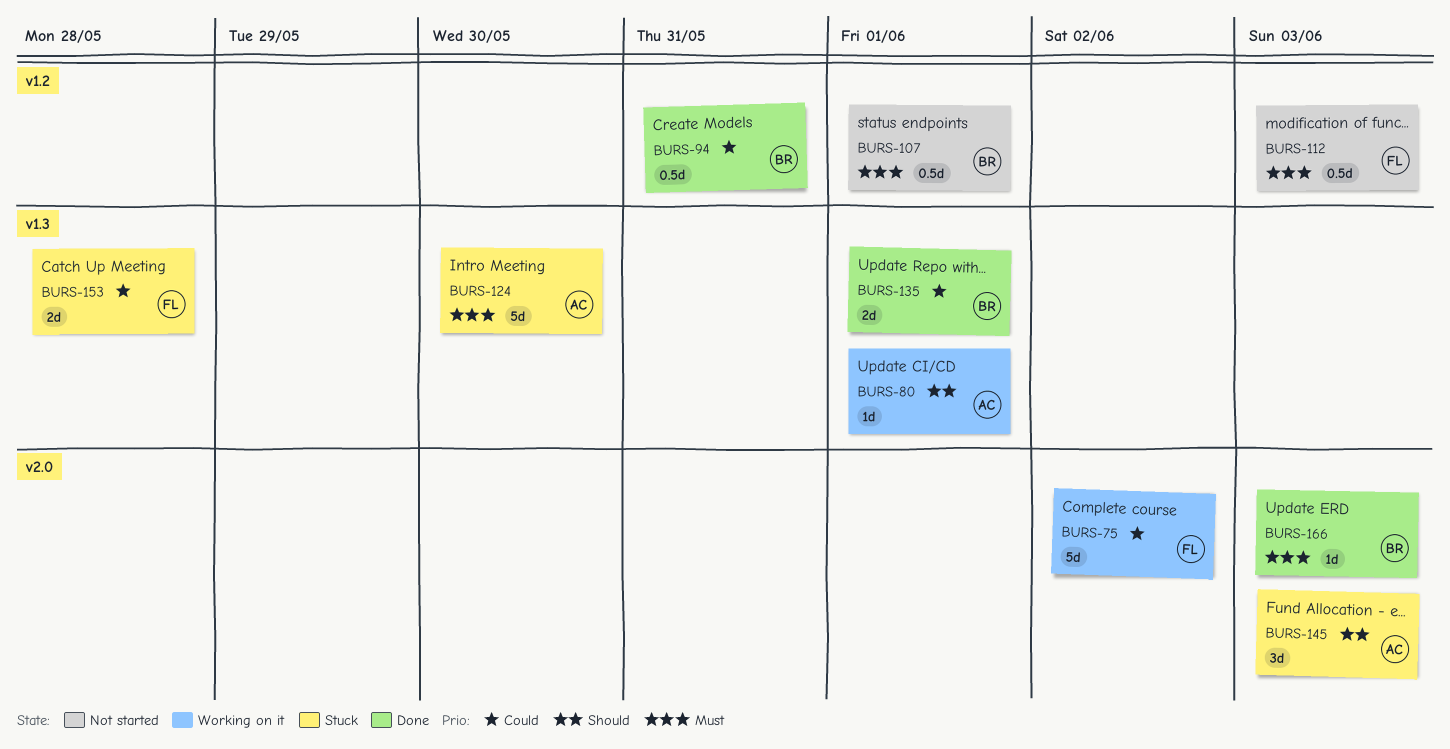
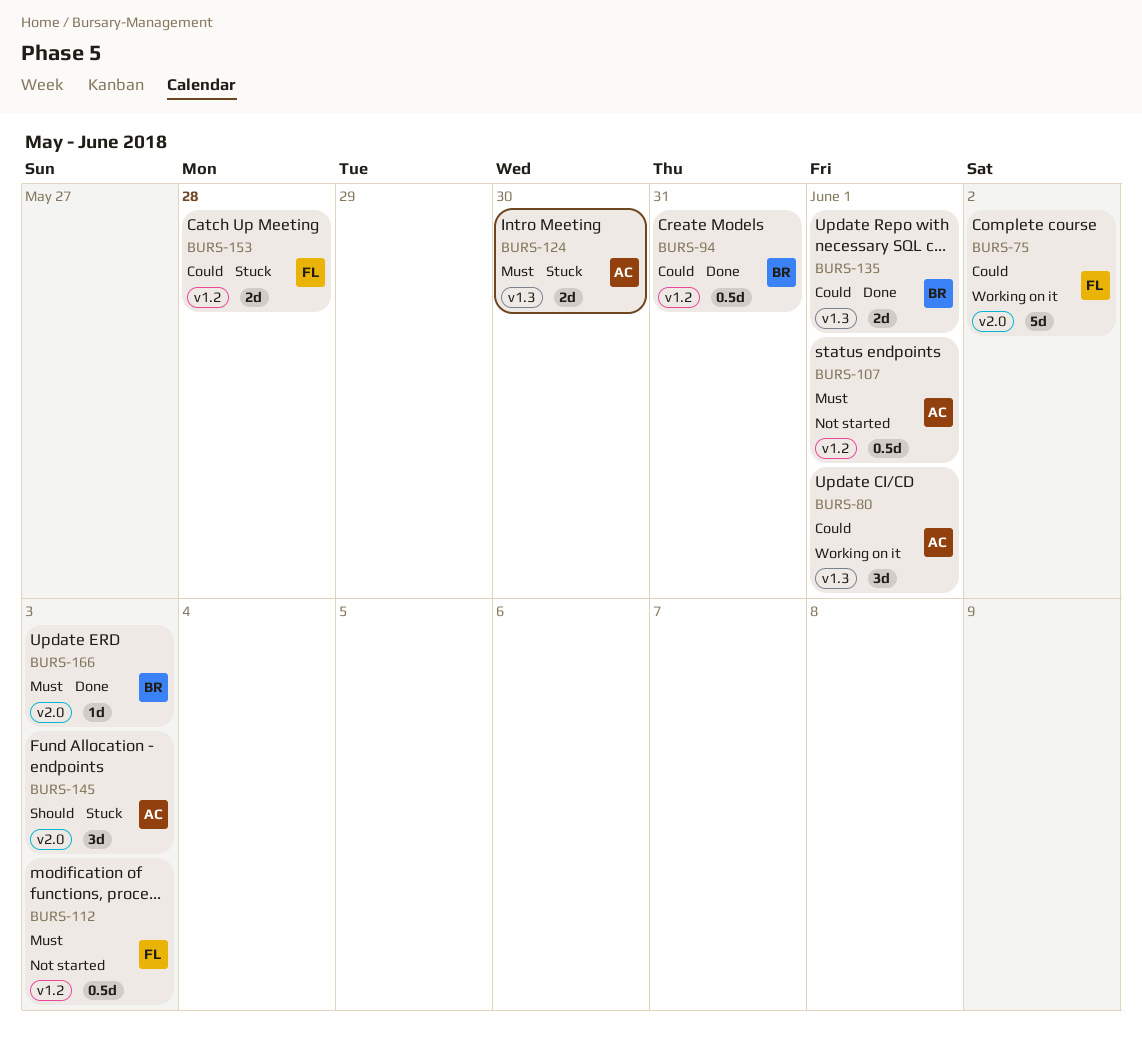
BURS-80, priority: Should -> Could
BURS-80, estimate: 1d -> 3d
BURS-107, owner: BR -> AC
BURS-124, estimate: 5d -> 2d
BURS-153, label: v1.3 -> v1.2

